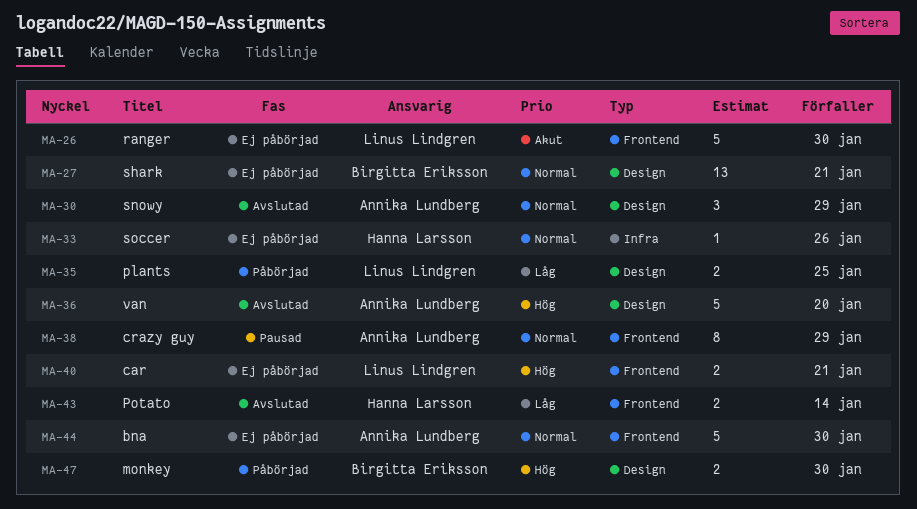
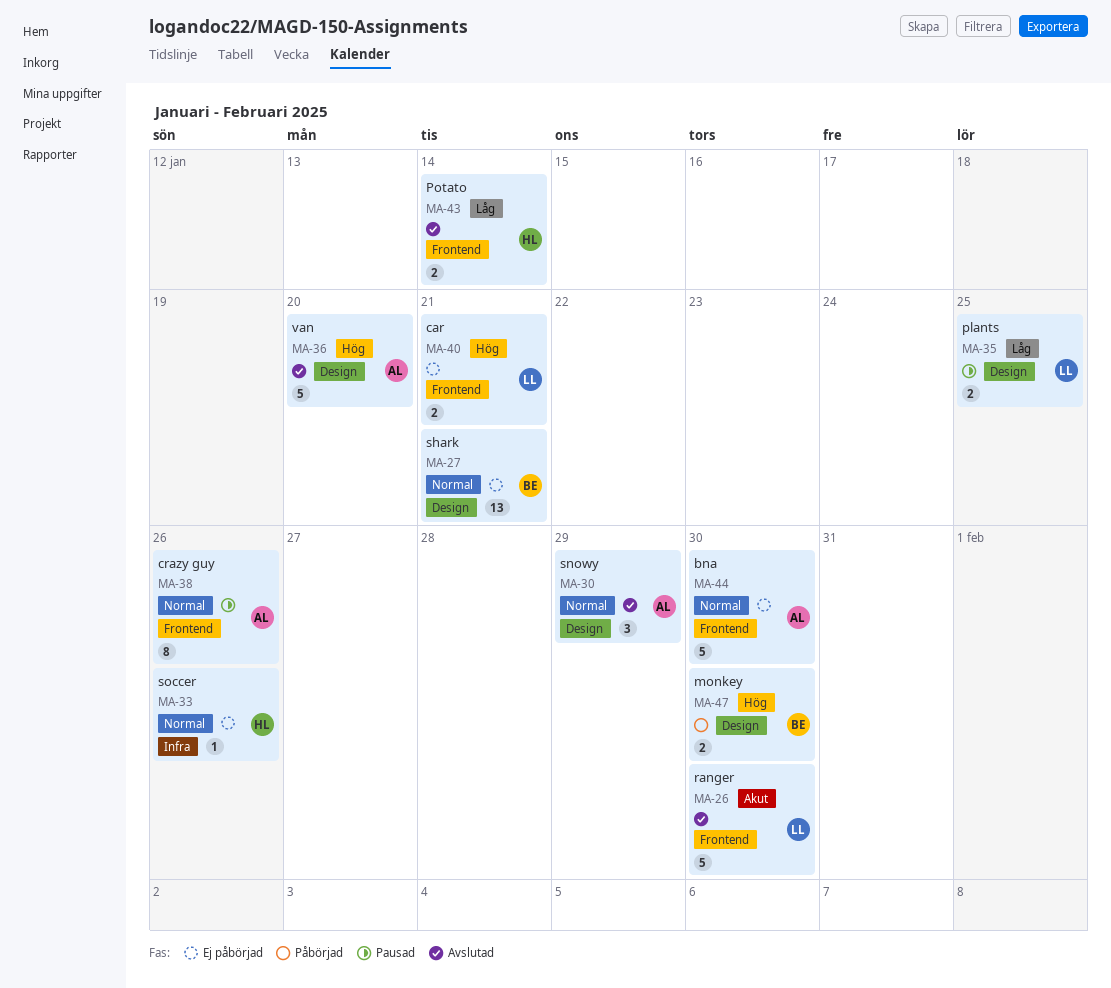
MA-26, status: Ej påbörjad -> Avslutad
MA-35, status: Påbörjad -> Pausad
MA-38, due: Jan 29 -> Jan 26

